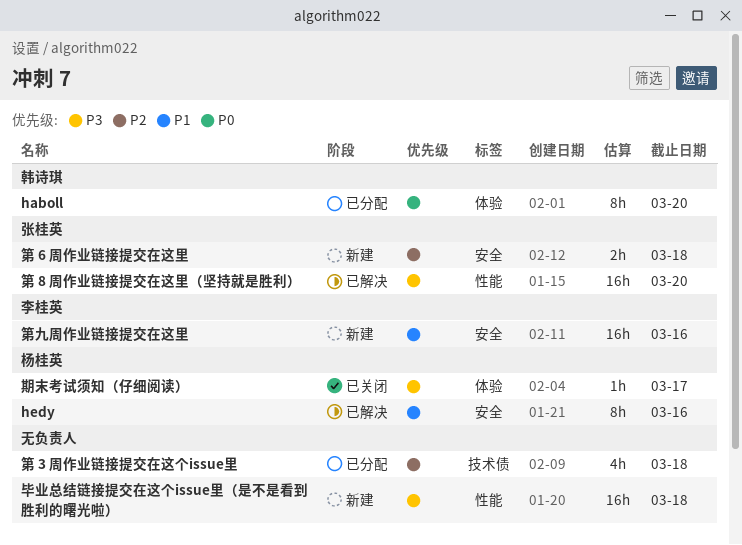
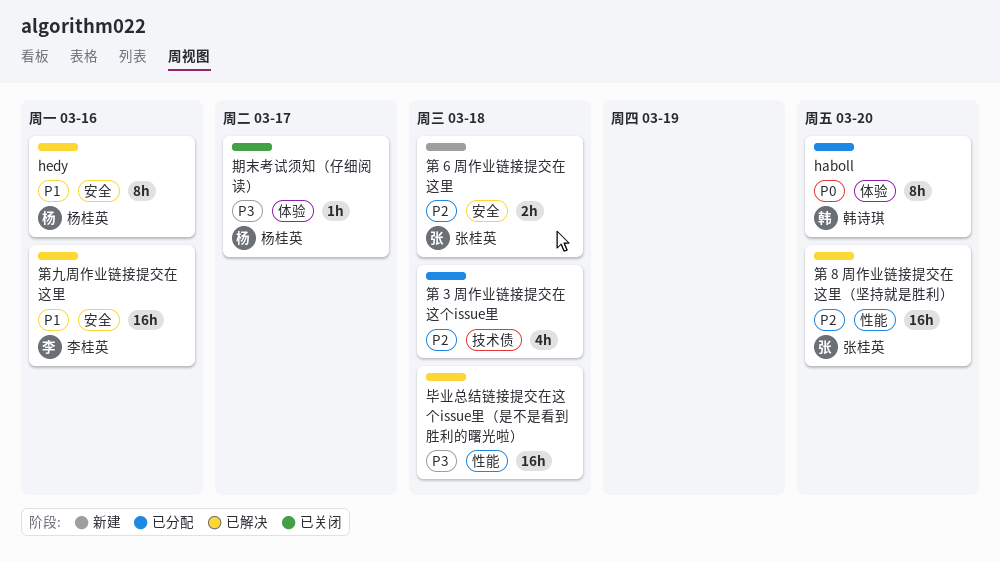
毕业总结链接提交在这个issue里（是不是看到胜利的曙光啦）, status: 新建 -> 已解决
第 8 周作业链接提交在这里（坚持就是胜利）, priority: P3 -> P2
第九周作业链接提交在这里, status: 新建 -> 已解决

